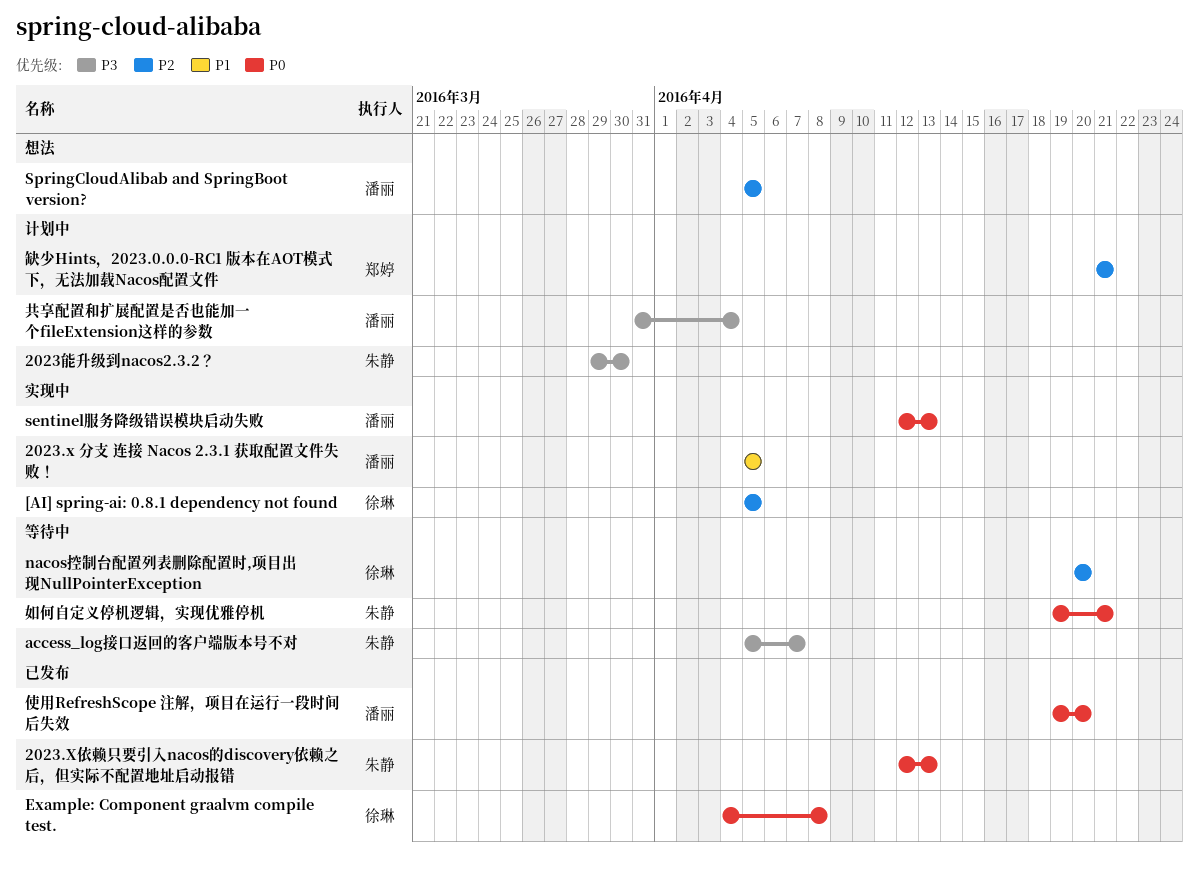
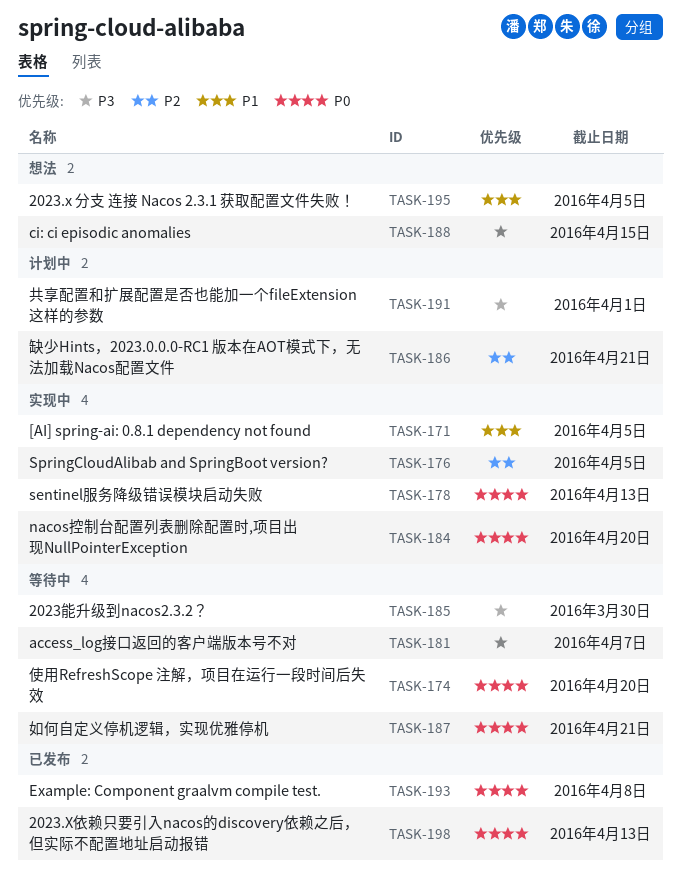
2023.x 分支 连接 Nacos 2.3.1 获取配置文件失败！, status: 实现中 -> 想法
2023能升级到nacos2.3.2？, status: 计划中 -> 等待中
[AI] spring-ai: 0.8.1 dependency not found, priority: P2 -> P1
ci: ci episodic anomalies: none -> present
nacos控制台配置列表删除配置时,项目出现NullPointerException, status: 等待中 -> 实现中
nacos控制台配置列表删除配置时,项目出现NullPointerException, priority: P2 -> P0
SpringCloudAlibab and SpringBoot version?, status: 想法 -> 实现中
使用RefreshScope 注解，项目在运行一段时间后失效, status: 已发布 -> 等待中
共享配置和扩展配置是否也能加一个fileExtension这样的参数, due: Apr 4 -> Apr 1

